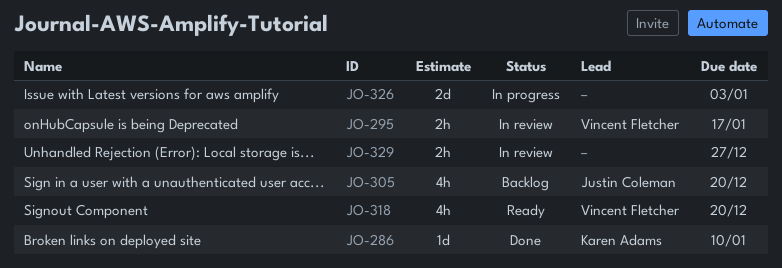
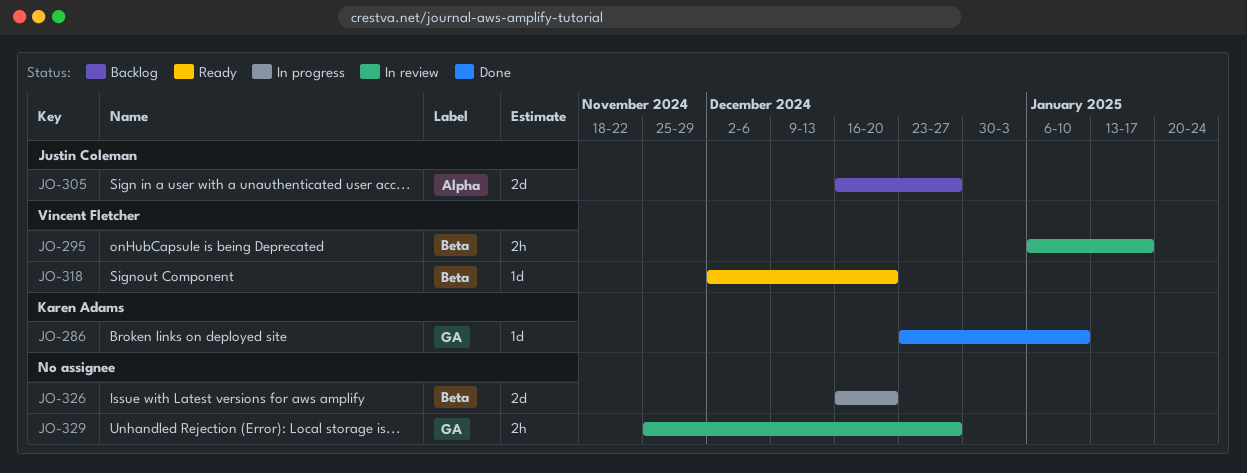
JO-305, estimate: 4h -> 2d
JO-305, due: Dec 20 -> Dec 27
JO-318, estimate: 4h -> 1d
JO-326, due: Jan 3 -> Dec 20

